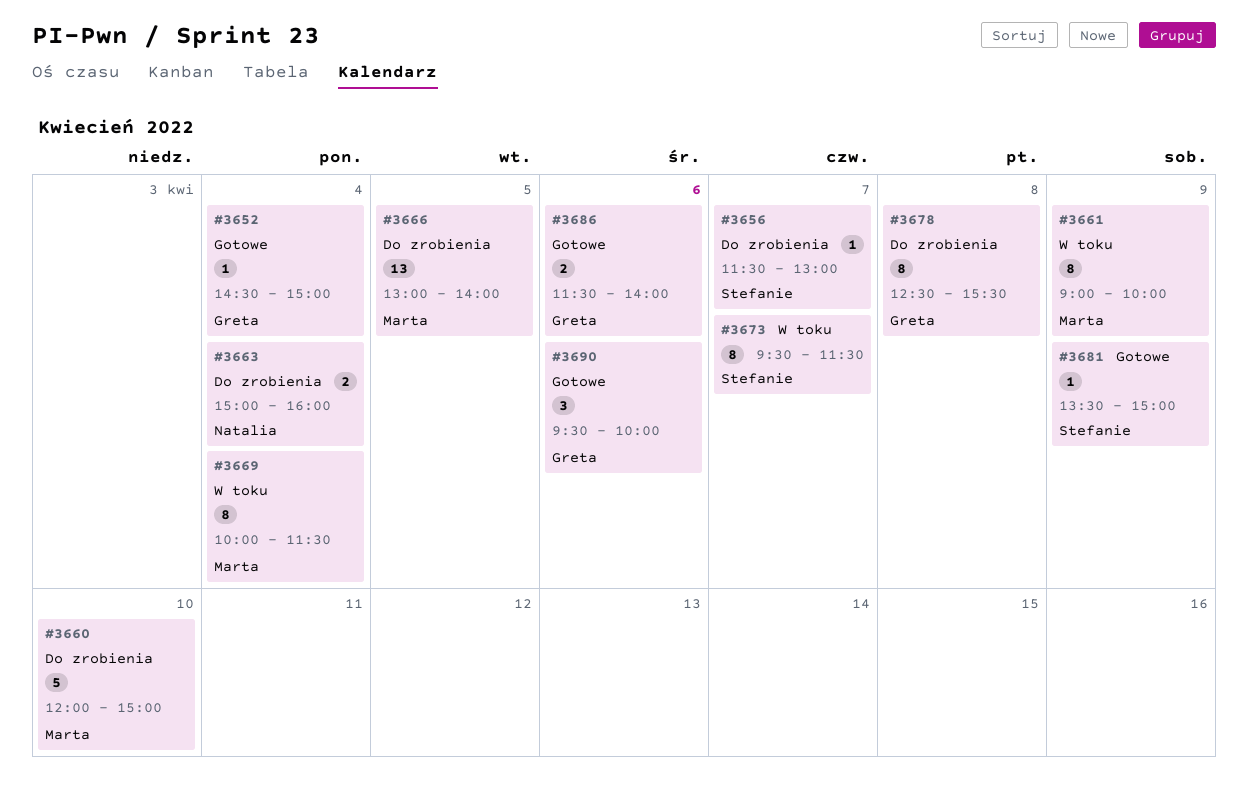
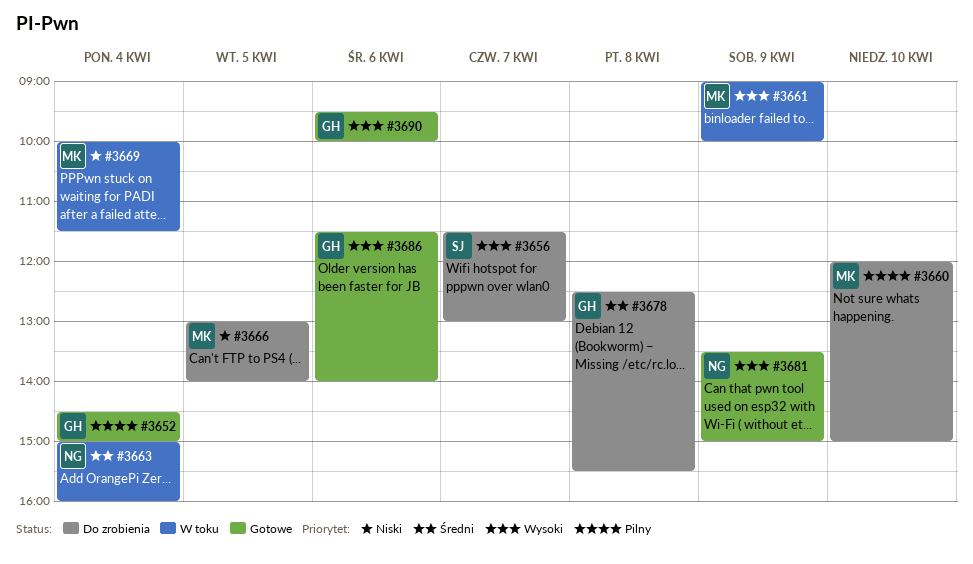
#3663, status: Do zrobienia -> W toku
#3673: present -> none
#3681, owner: Stefanie -> Natalia

